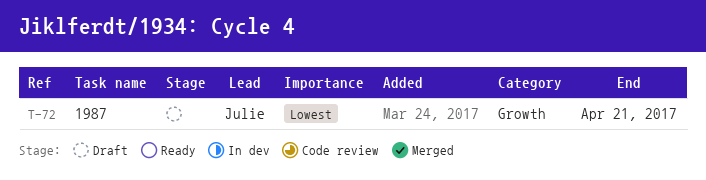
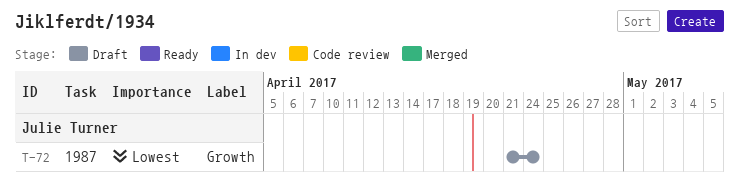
T-72, due: Apr 21 -> Apr 24

